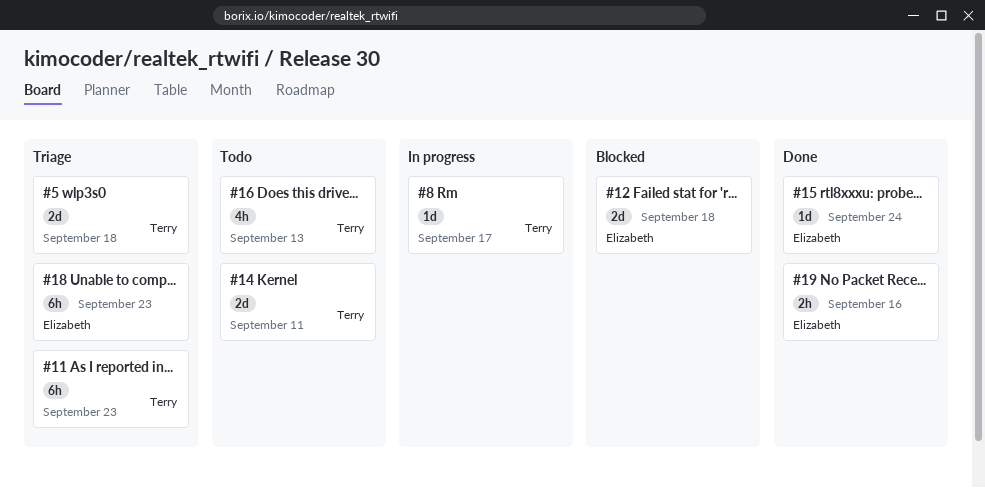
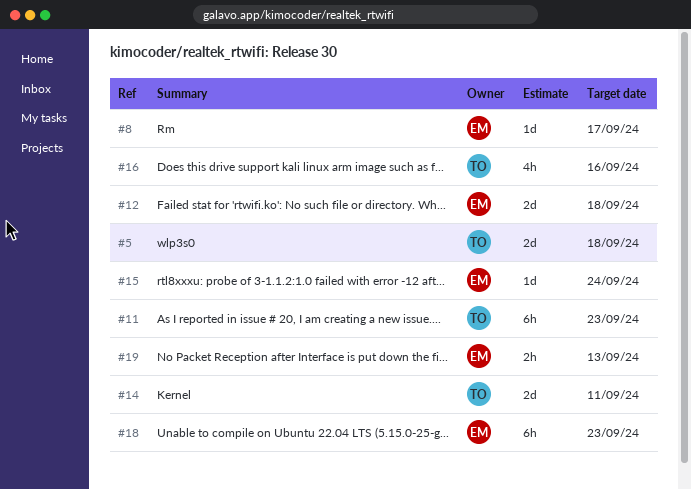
#8, owner: Terry -> Elizabeth
#16, due: Sep 13 -> Sep 16
#19, due: Sep 16 -> Sep 13

